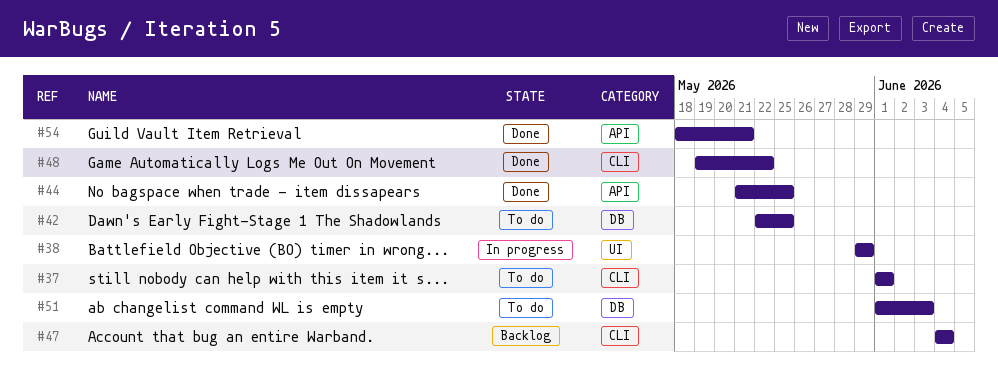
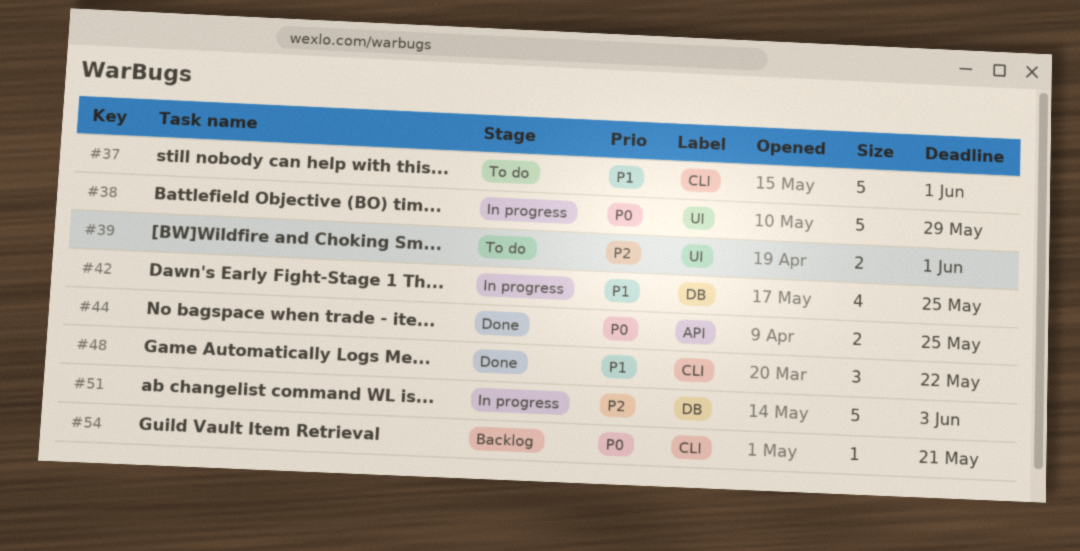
#39: none -> present
#42, status: To do -> In progress
#47: present -> none
#51, status: To do -> In progress
#54, status: Done -> Backlog
#54, label: API -> CLI

